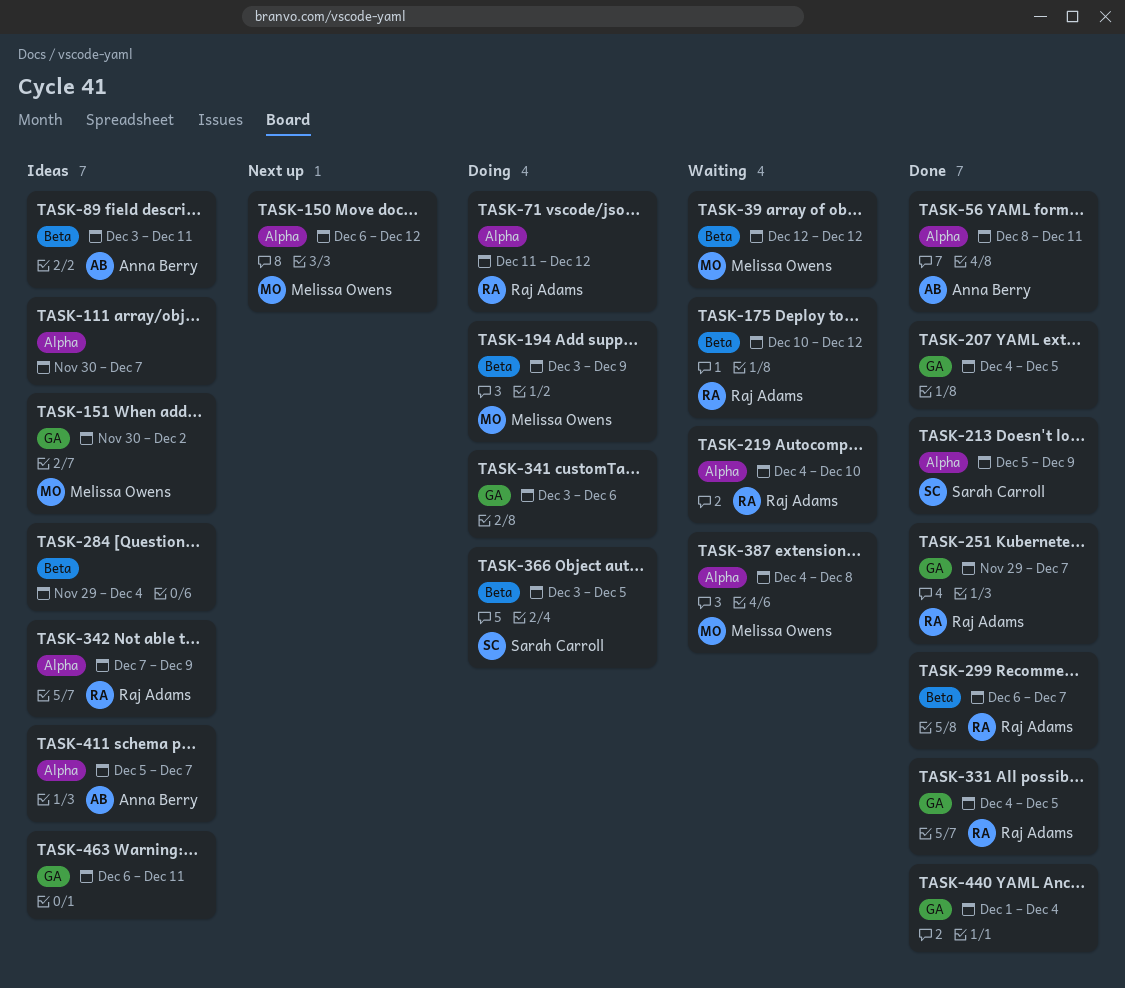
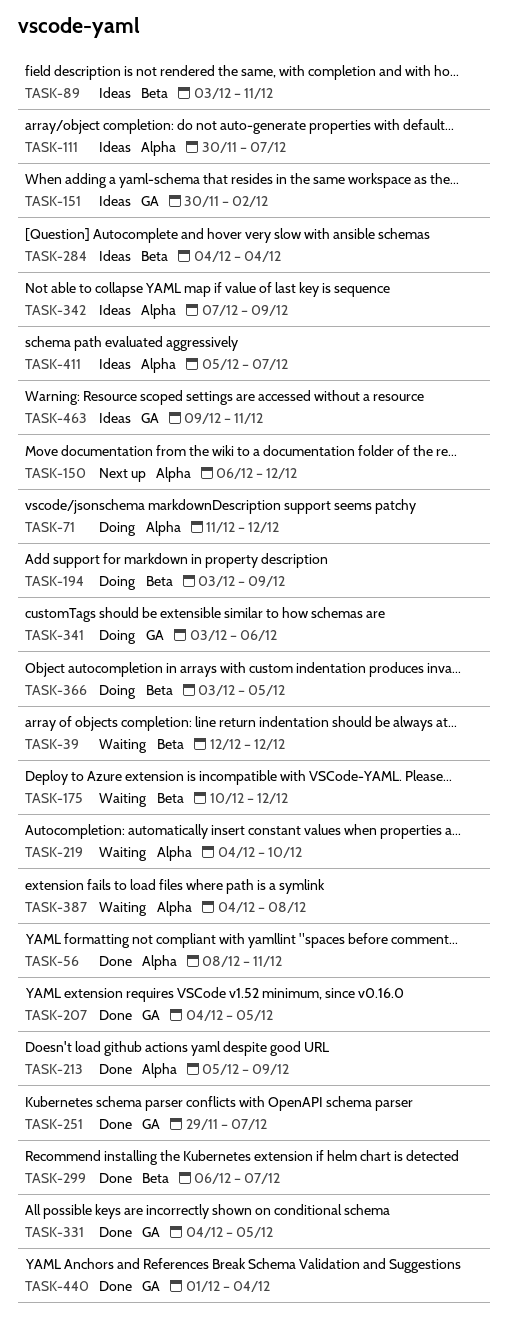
TASK-284, start: Nov 29 -> Dec 4
TASK-463, start: Dec 6 -> Dec 9

